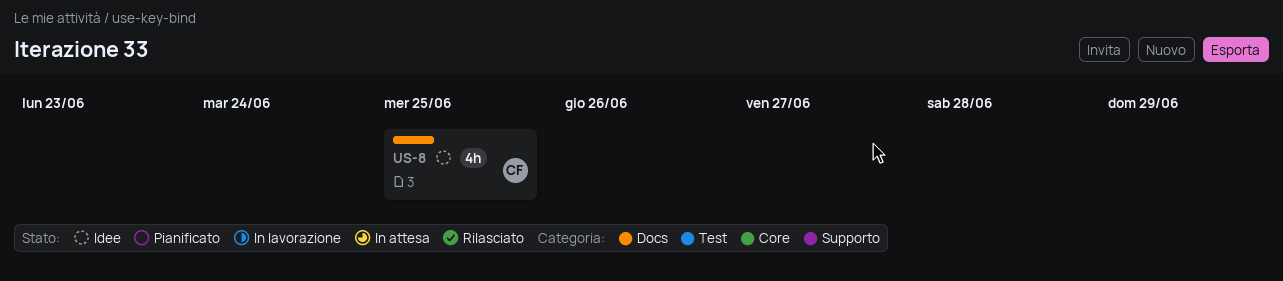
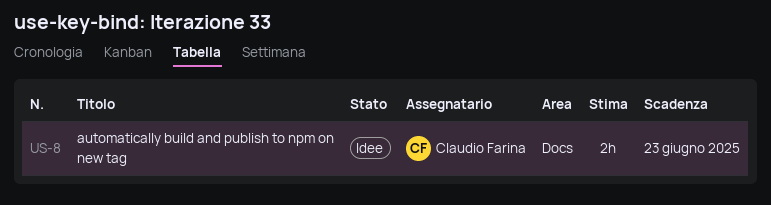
US-8, estimate: 4h -> 2h
US-8, due: Jun 25 -> Jun 23

